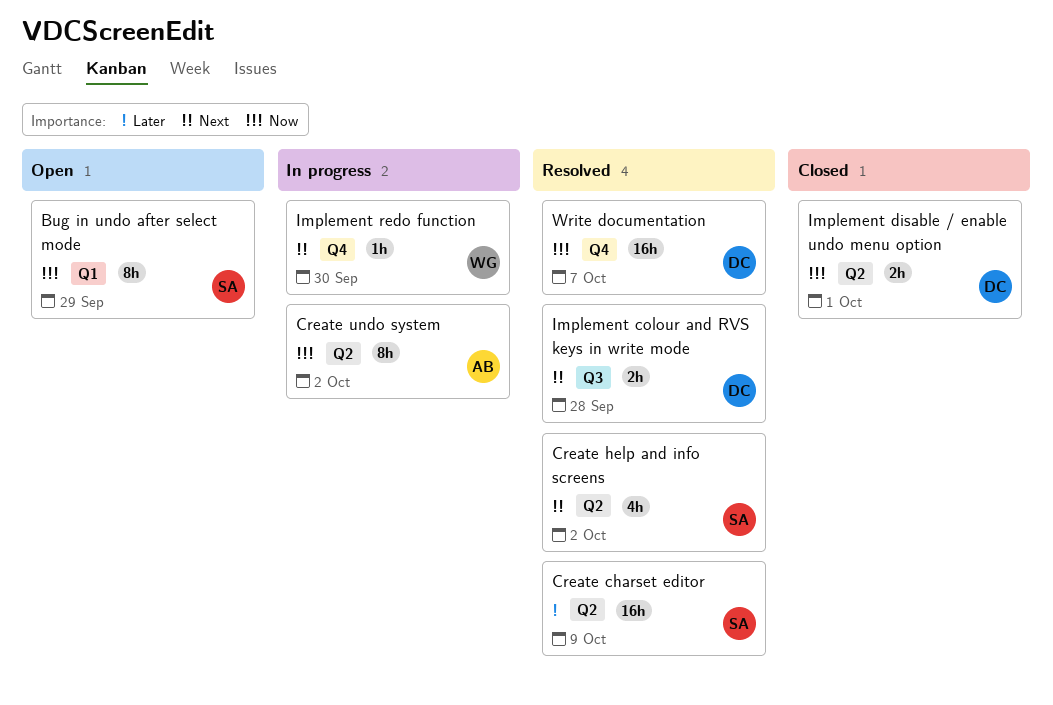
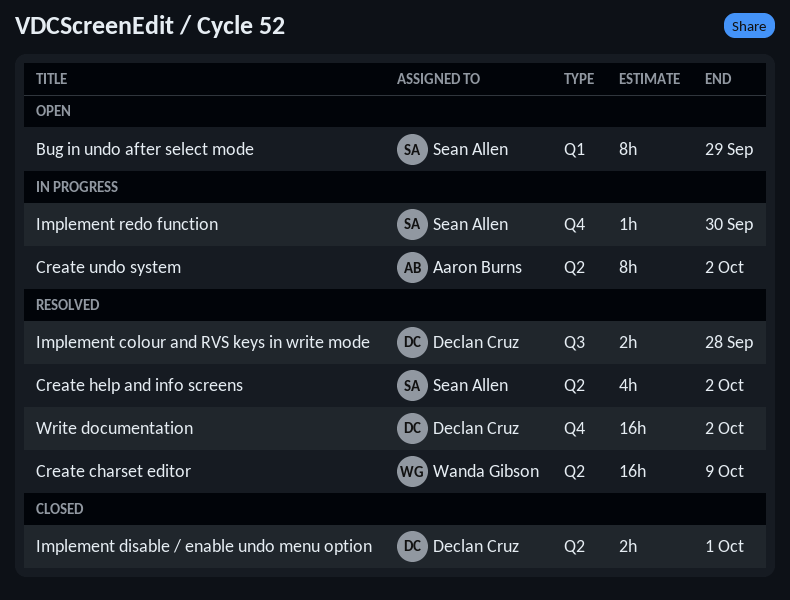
Create charset editor, owner: Sean Allen -> Wanda Gibson
Implement redo function, owner: Wanda Gibson -> Sean Allen
Write documentation, due: Oct 7 -> Oct 2

